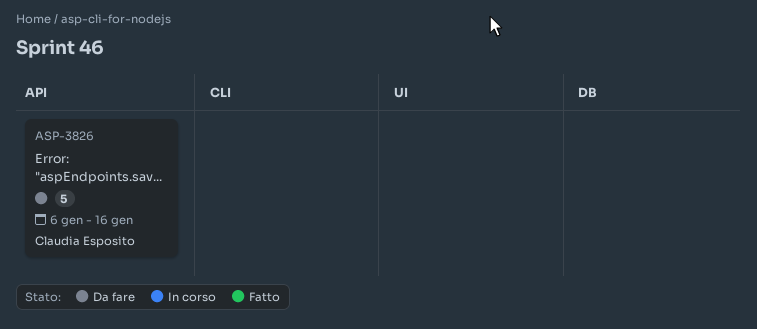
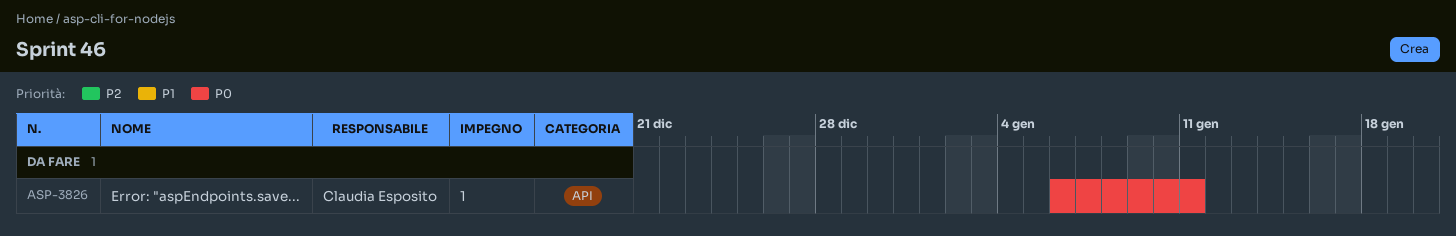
ASP-3826, estimate: 5 -> 1
ASP-3826, due: Jan 16 -> Jan 11

